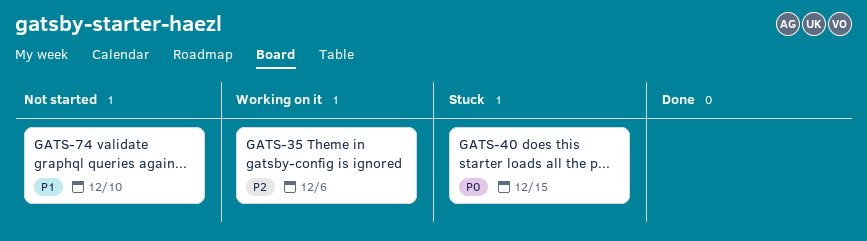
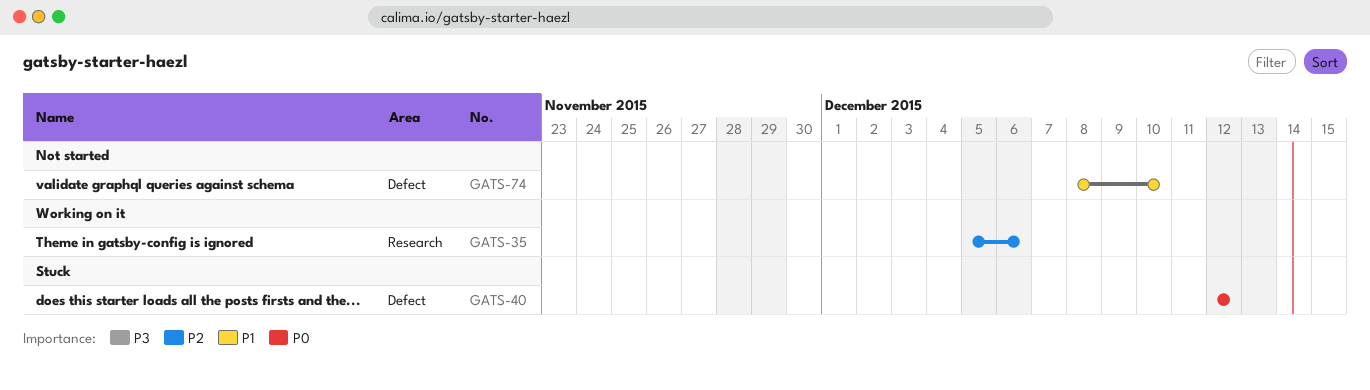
GATS-40, due: Dec 15 -> Dec 12

